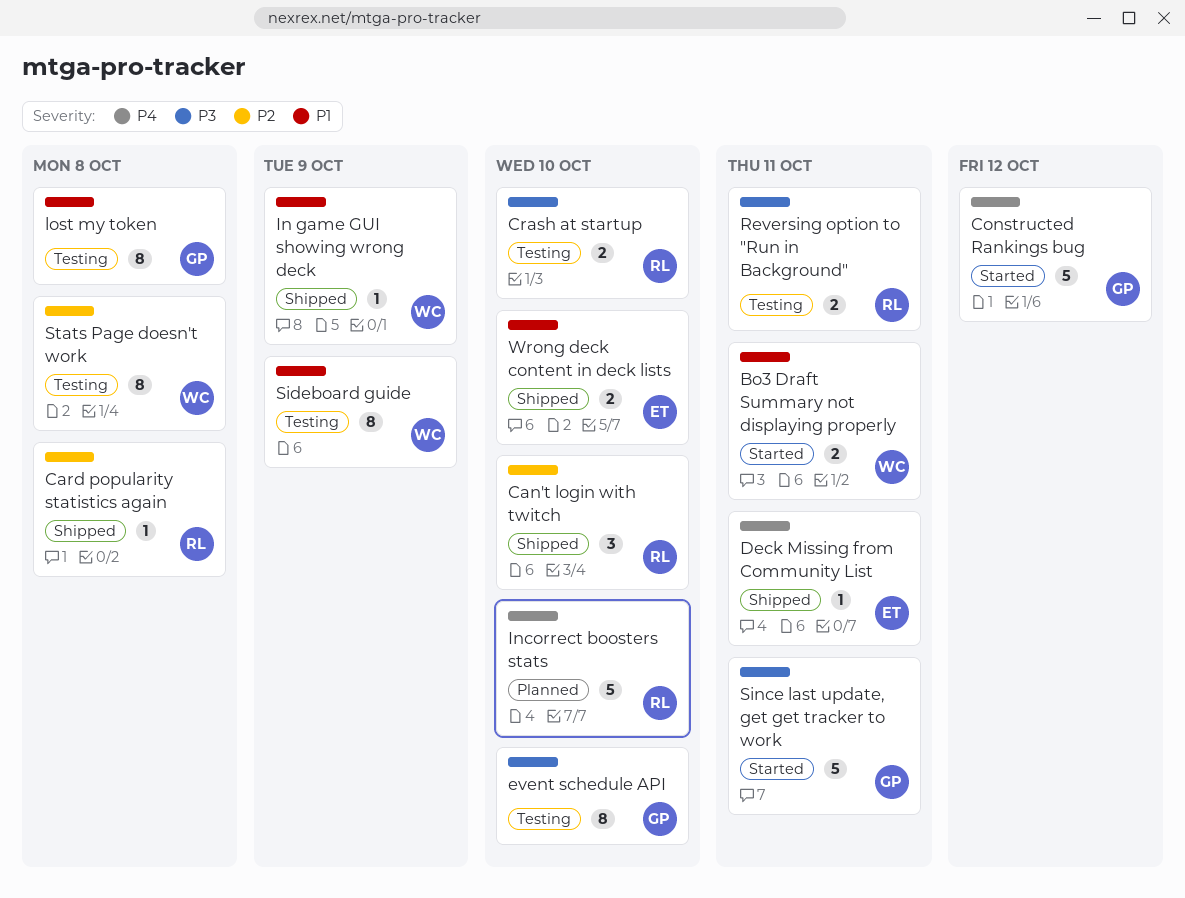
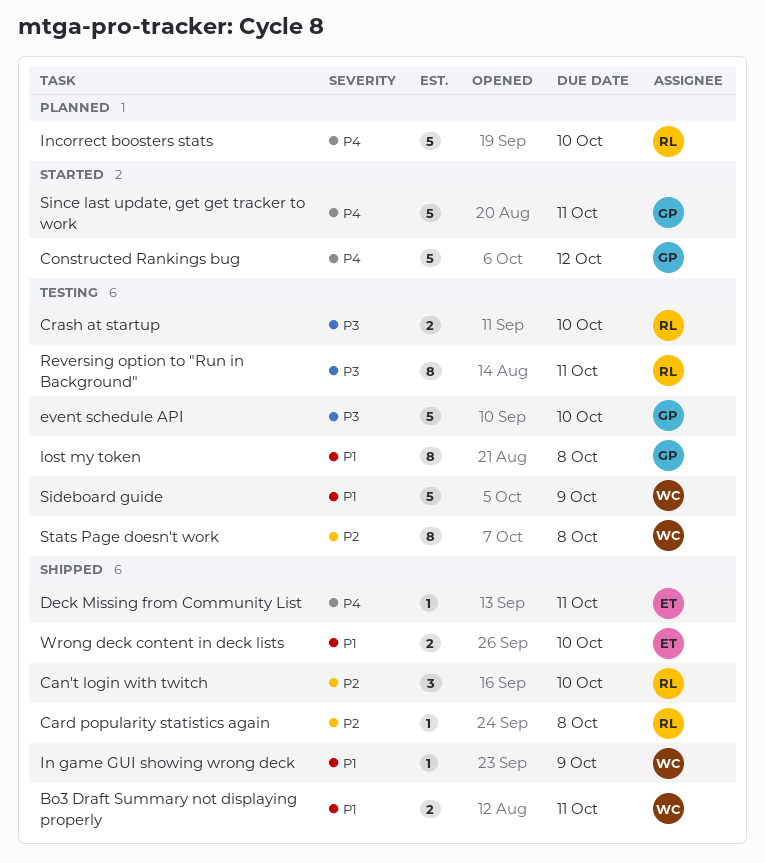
Bo3 Draft Summary not displaying properly, status: Started -> Shipped
event schedule API, estimate: 8 -> 5
Reversing option to "Run in Background", estimate: 2 -> 8
Sideboard guide, estimate: 8 -> 5
Since last update, get get tracker to work, priority: P3 -> P4

